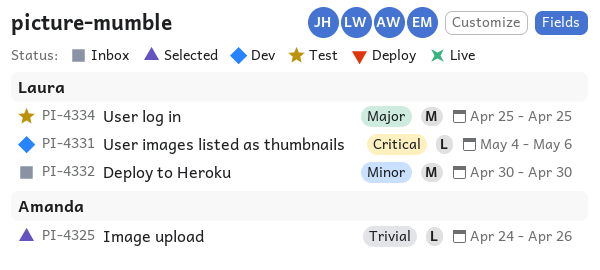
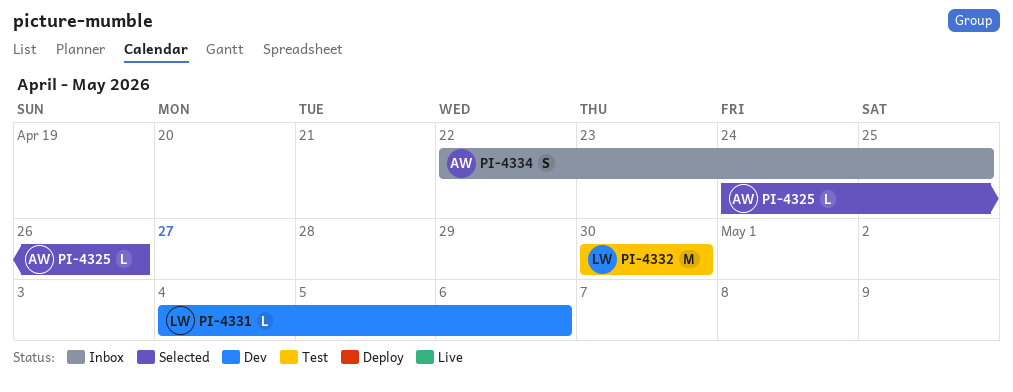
PI-4332, status: Inbox -> Test
PI-4334, status: Test -> Inbox
PI-4334, owner: Laura -> Amanda
PI-4334, estimate: M -> S
PI-4334, start: Apr 25 -> Apr 22

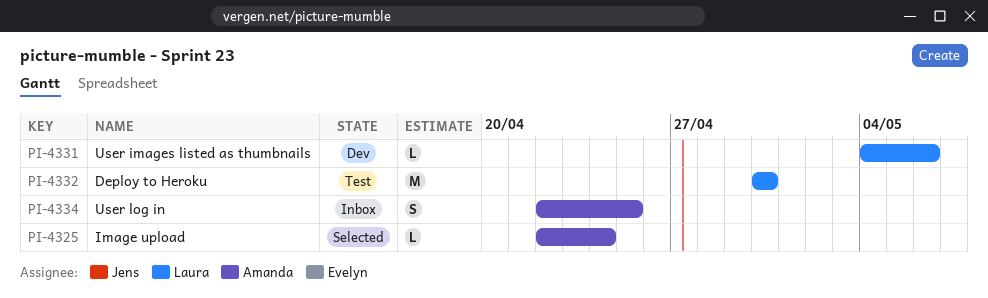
PI-4325, start: Apr 24 -> Apr 22
PI-4325, due: Apr 26 -> Apr 24

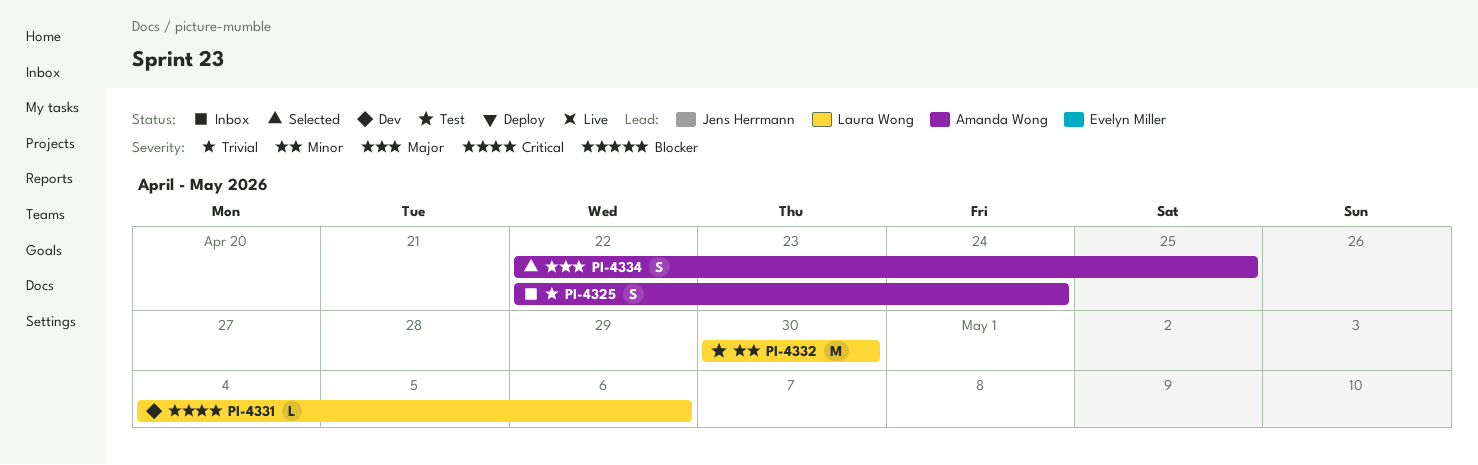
PI-4325, status: Selected -> Inbox
PI-4325, estimate: L -> S
PI-4334, status: Inbox -> Selected

